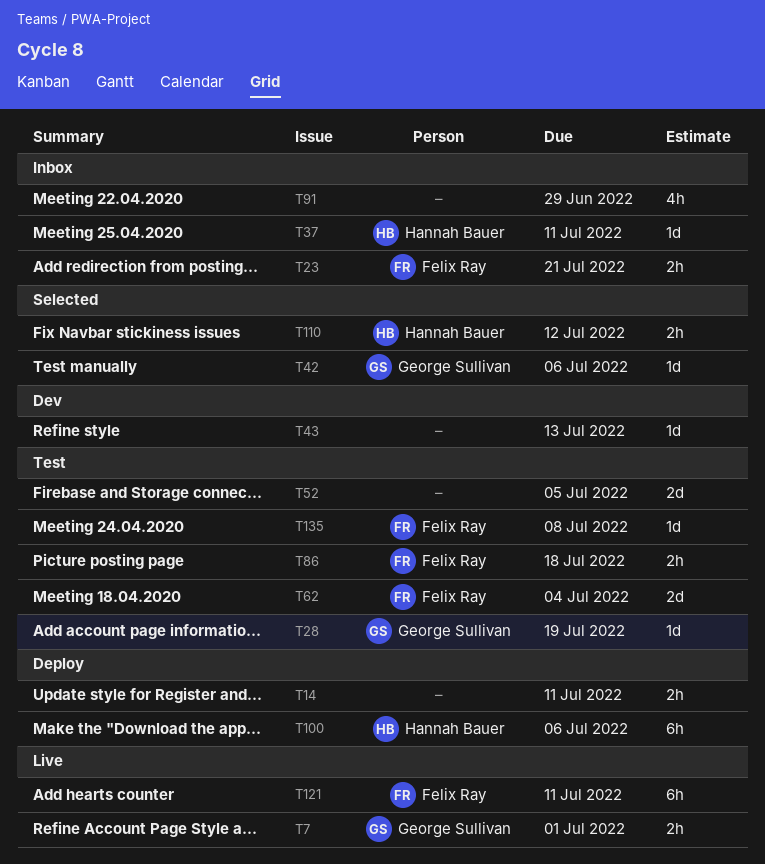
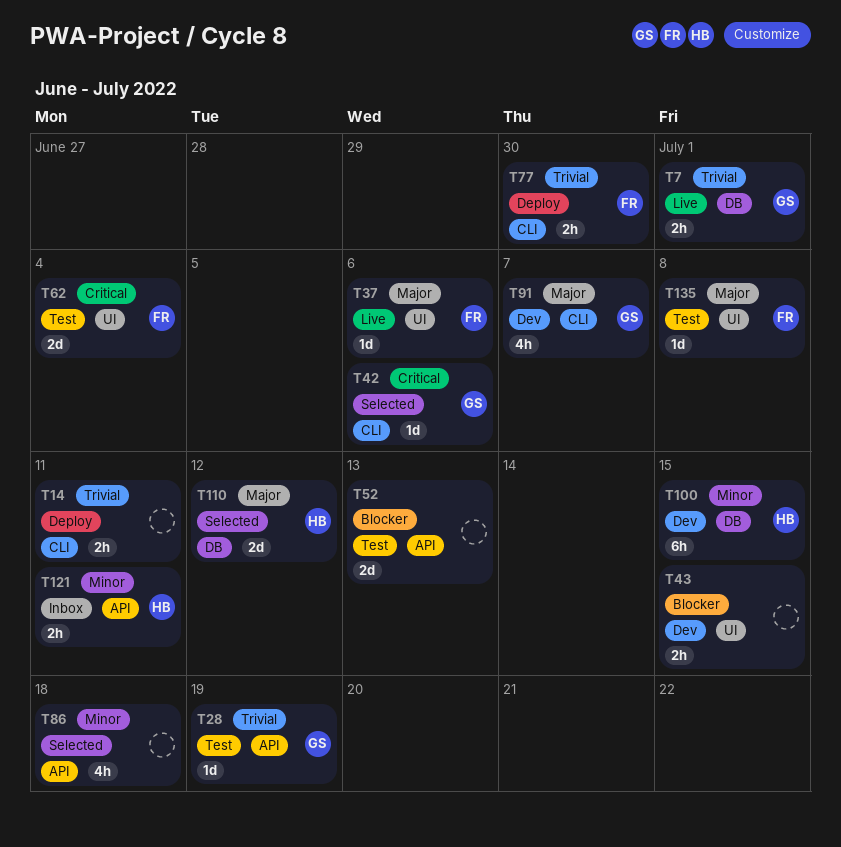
T23: present -> none
T37, status: Inbox -> Live
T37, owner: Hannah Bauer -> Felix Ray
T37, due: Jul 11 -> Jul 6
T43, estimate: 1d -> 2h
T43, due: Jul 13 -> Jul 15
T52, due: Jul 5 -> Jul 13
T77: none -> present
T86, status: Test -> Selected
T86, owner: Felix Ray -> none
T86, estimate: 2h -> 4h
T91, status: Inbox -> Dev
T91, owner: none -> George Sullivan
T91, due: Jun 29 -> Jul 7
T100, status: Deploy -> Dev
T100, due: Jul 6 -> Jul 15
T110, estimate: 2h -> 2d
T121, status: Live -> Inbox
T121, owner: Felix Ray -> Hannah Bauer
T121, estimate: 6h -> 2h

